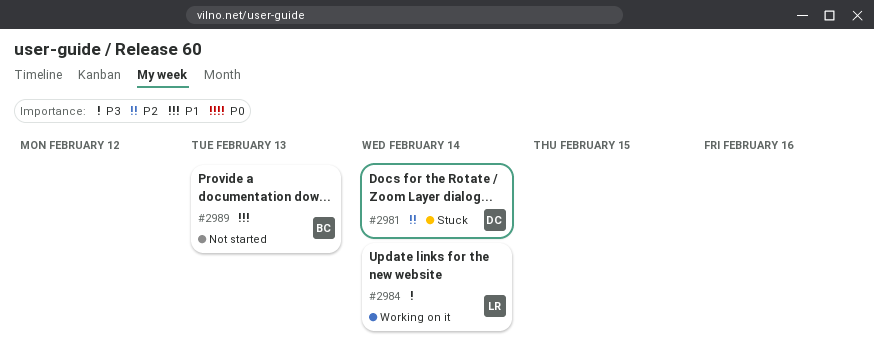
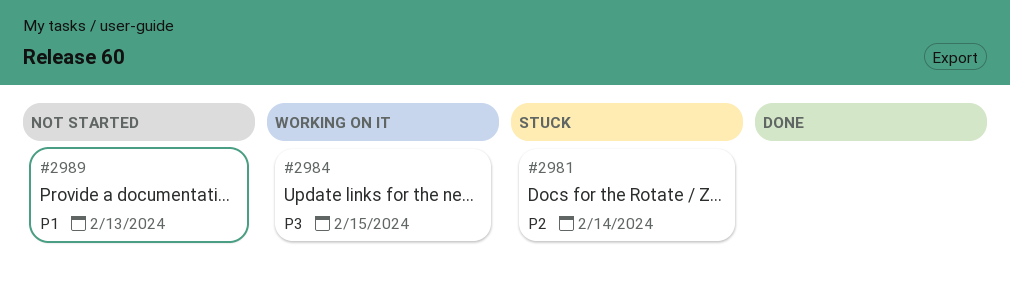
#2984, due: Feb 14 -> Feb 15

